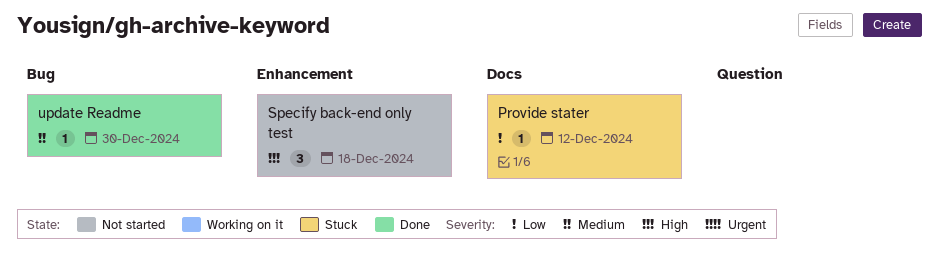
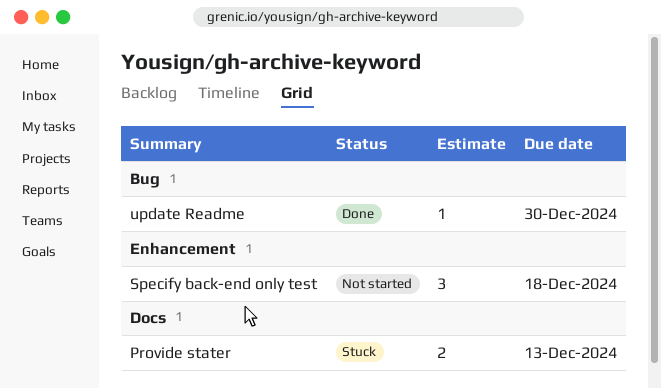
Provide stater, estimate: 1 -> 2
Provide stater, due: Dec 12 -> Dec 13

